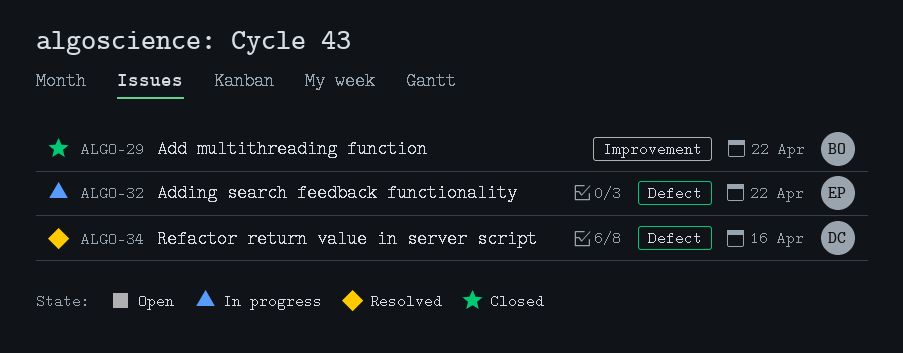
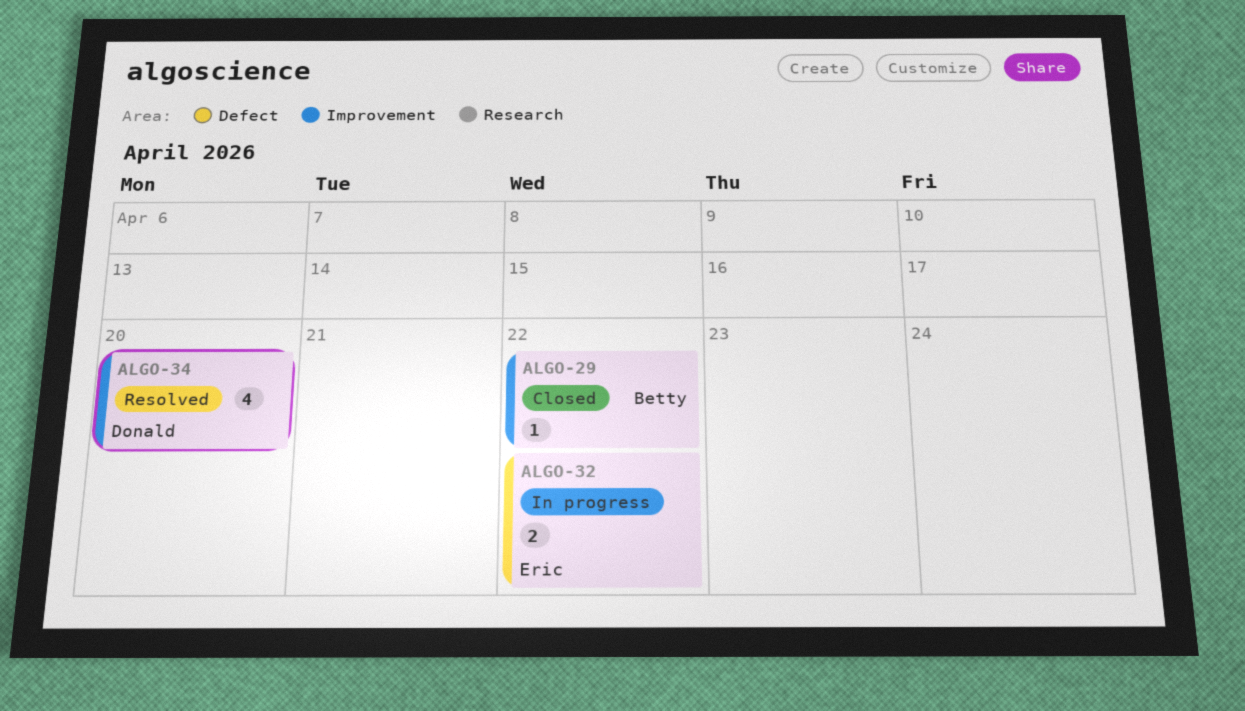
ALGO-34, label: Defect -> Improvement
ALGO-34, due: Apr 16 -> Apr 20

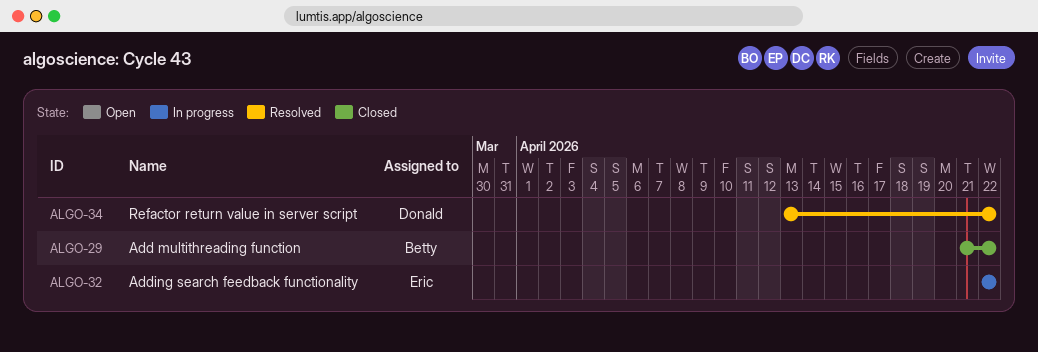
ALGO-34, due: Apr 20 -> Apr 22

